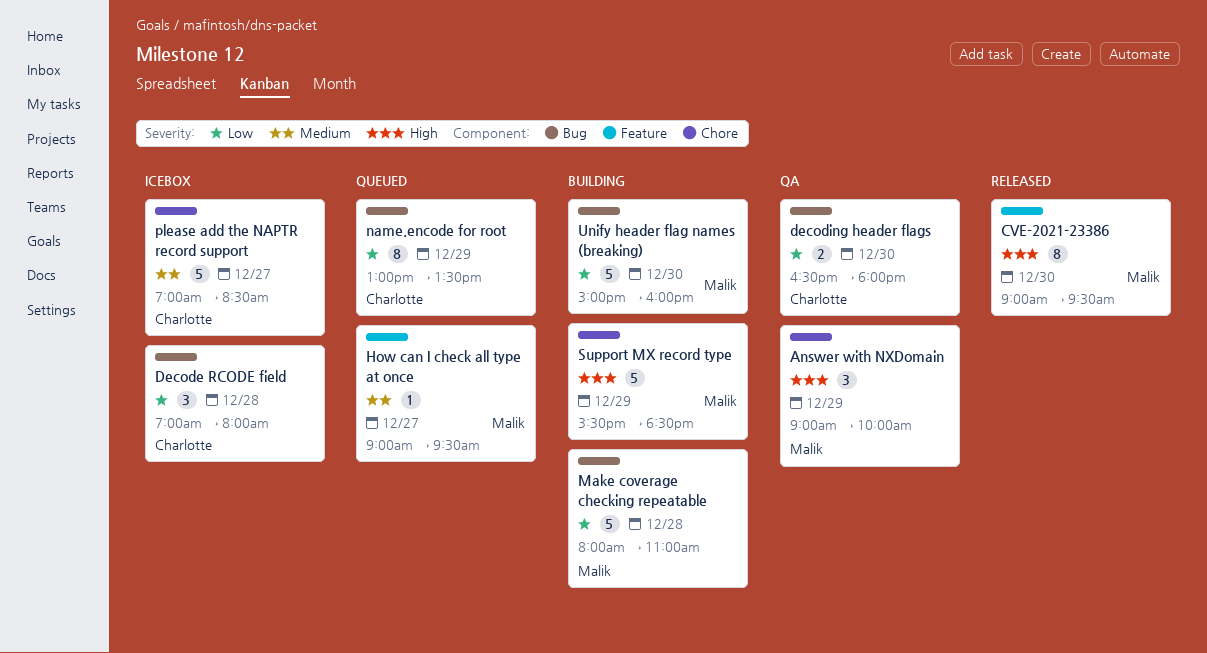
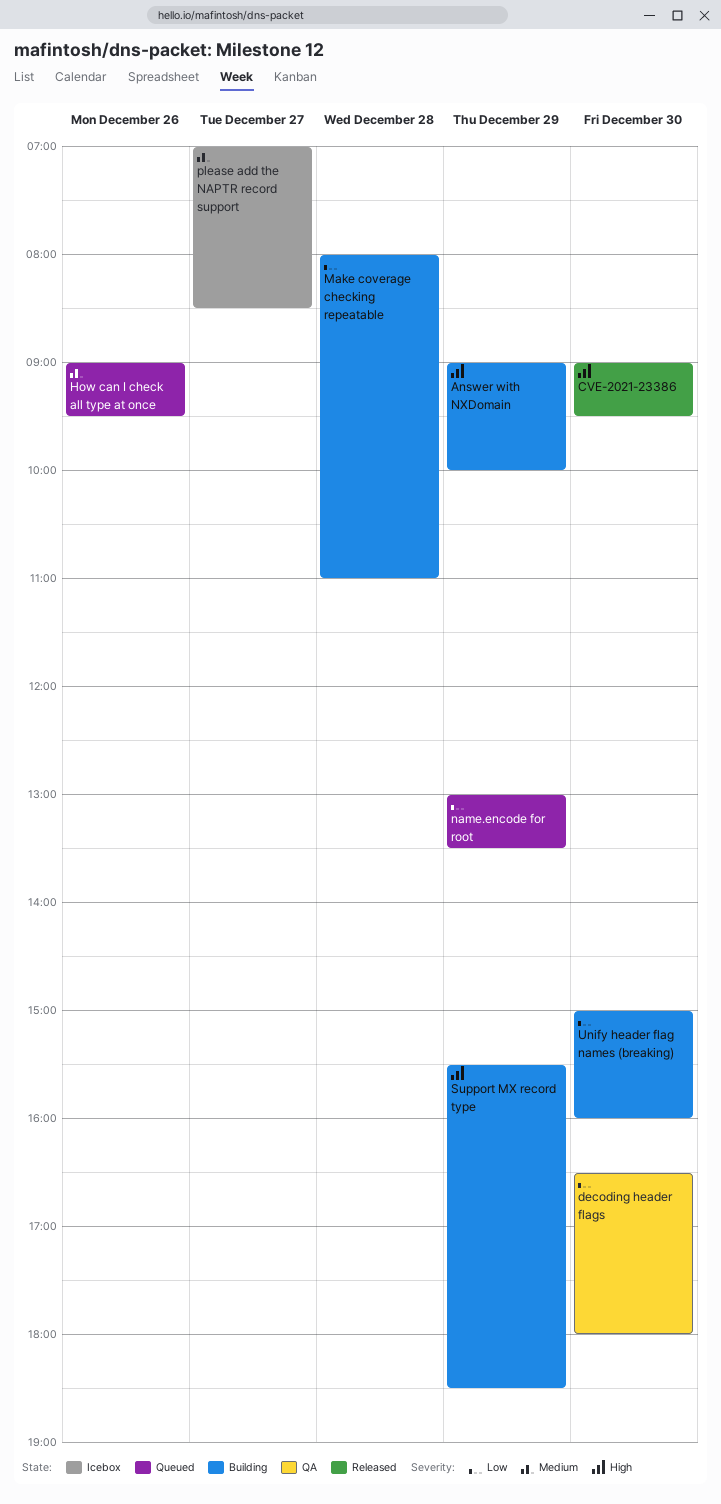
Answer with NXDomain, status: QA -> Building
Decode RCODE field: present -> none
How can I check all type at once, day: Dec 27 -> Dec 26

